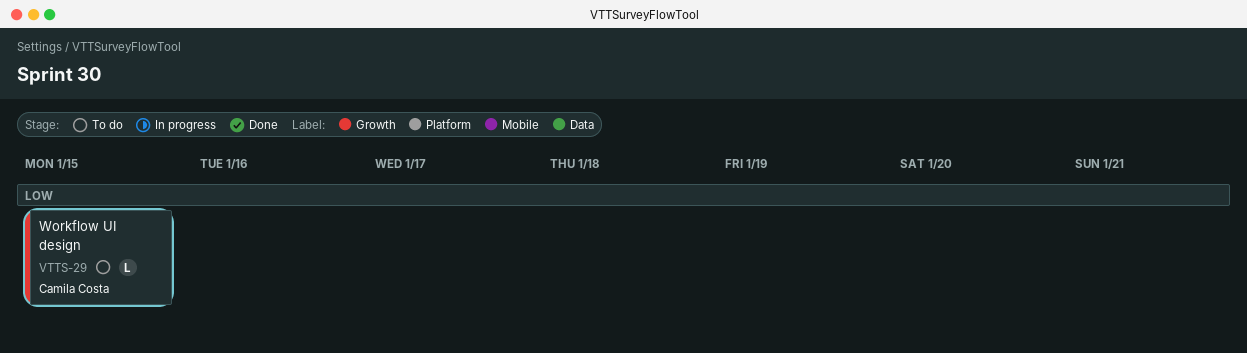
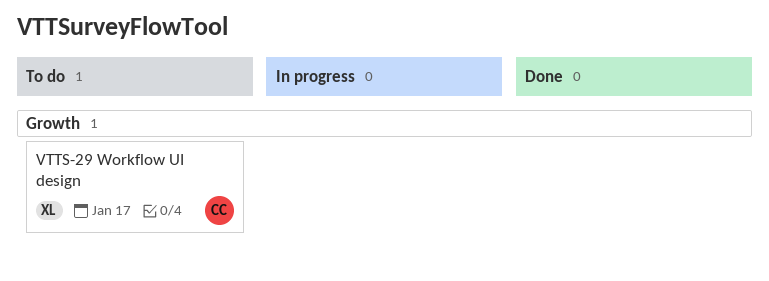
VTTS-29, estimate: L -> XL
VTTS-29, due: Jan 15 -> Jan 17

